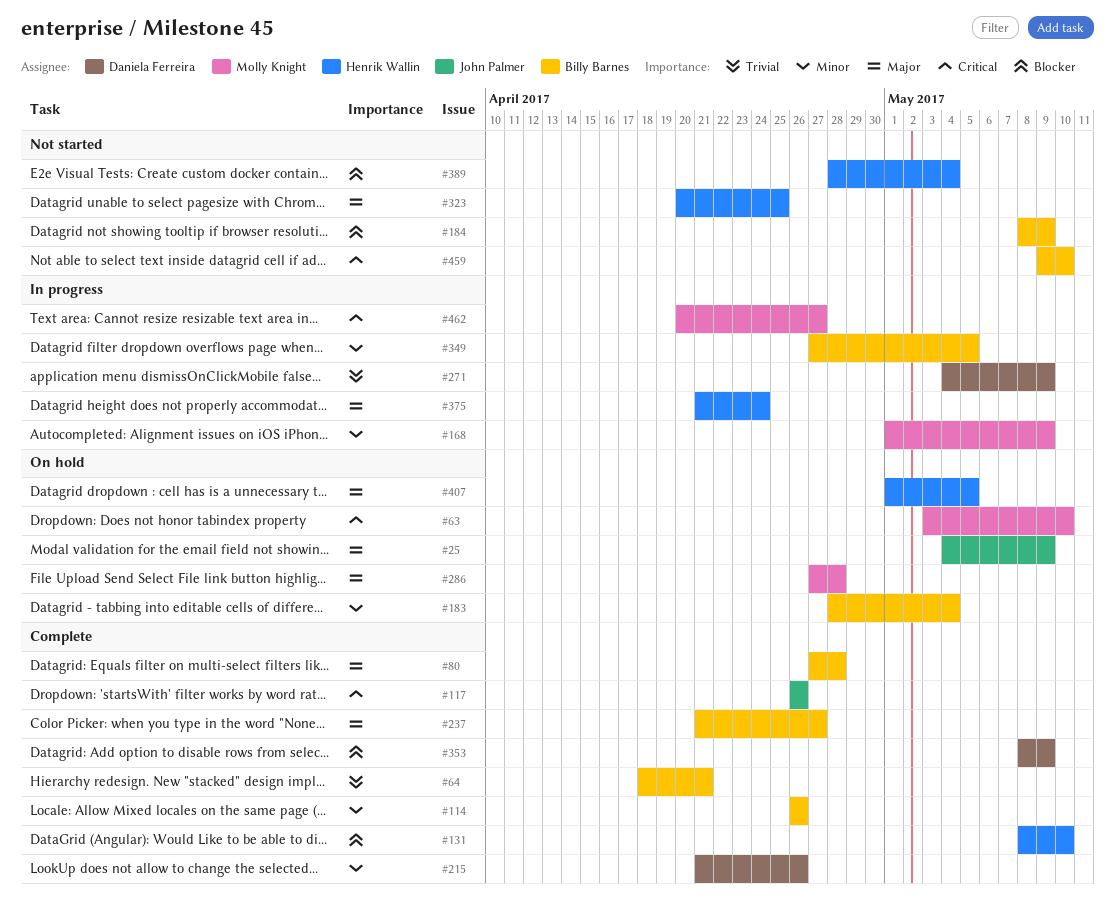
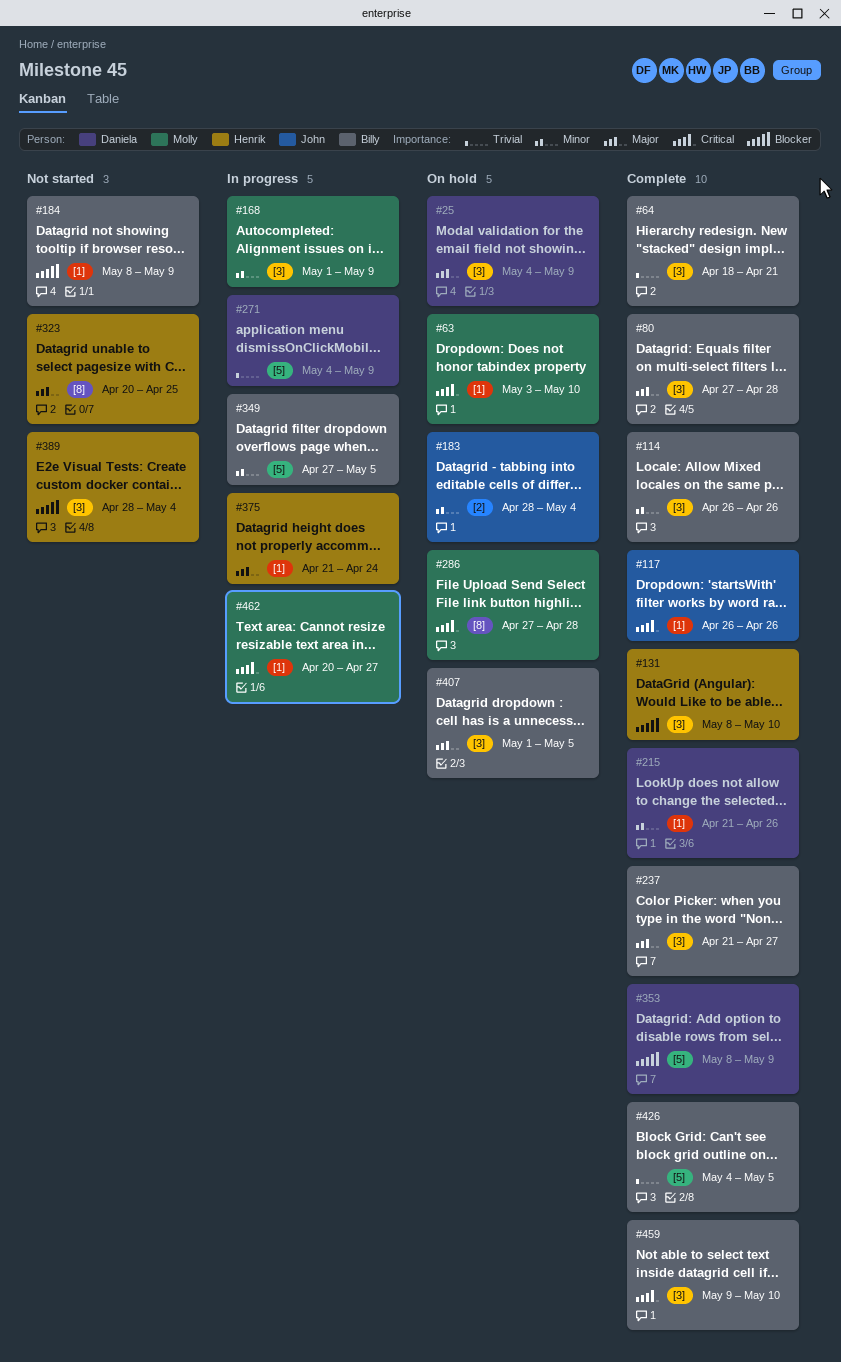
#25, owner: John Palmer -> Daniela Ferreira
#183, owner: Billy Barnes -> John Palmer
#286, priority: Major -> Critical
#407, owner: Henrik Wallin -> Billy Barnes
#426: none -> present
#459, status: Not started -> Complete

